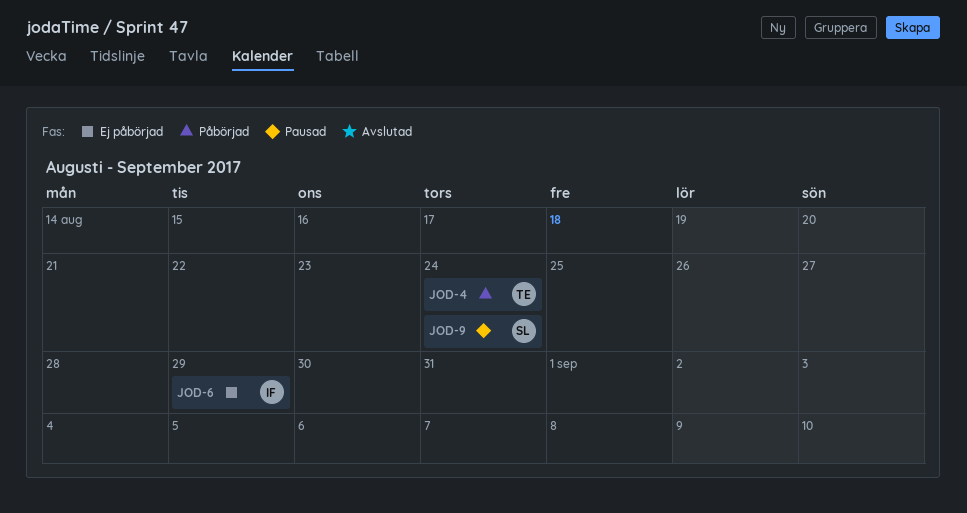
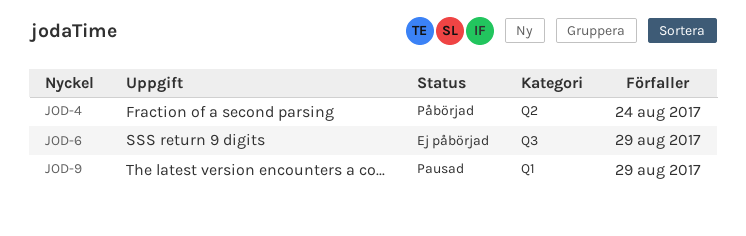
JOD-9, due: Aug 24 -> Aug 29

